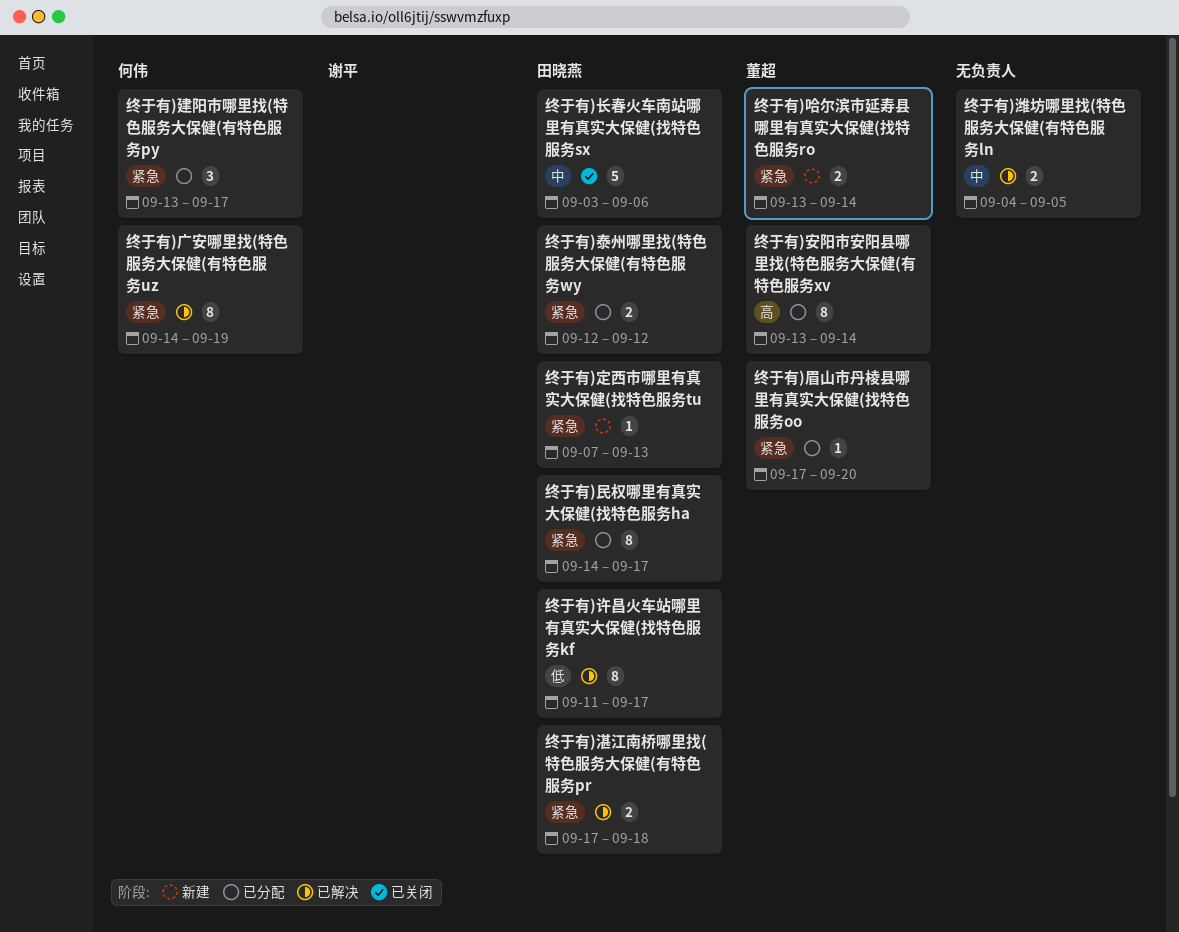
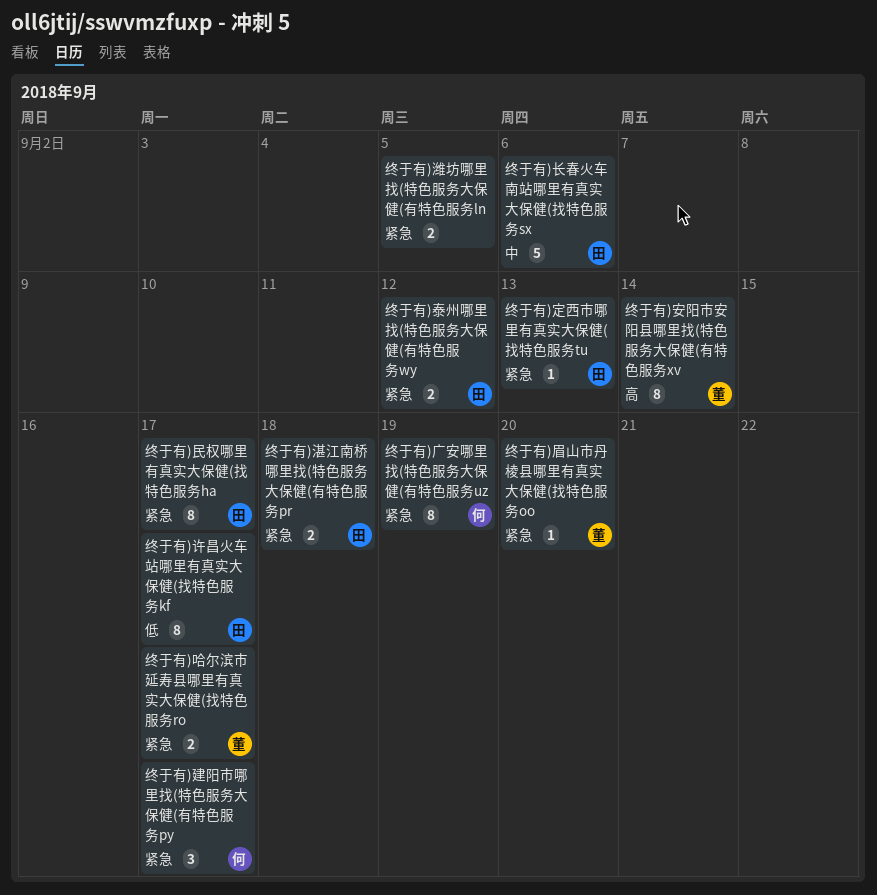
终于有)哈尔滨市延寿县哪里有真实大保健(找特色服务ro, due: Sep 14 -> Sep 17
终于有)潍坊哪里找(特色服务大保健(有特色服务ln, priority: 中 -> 紧急

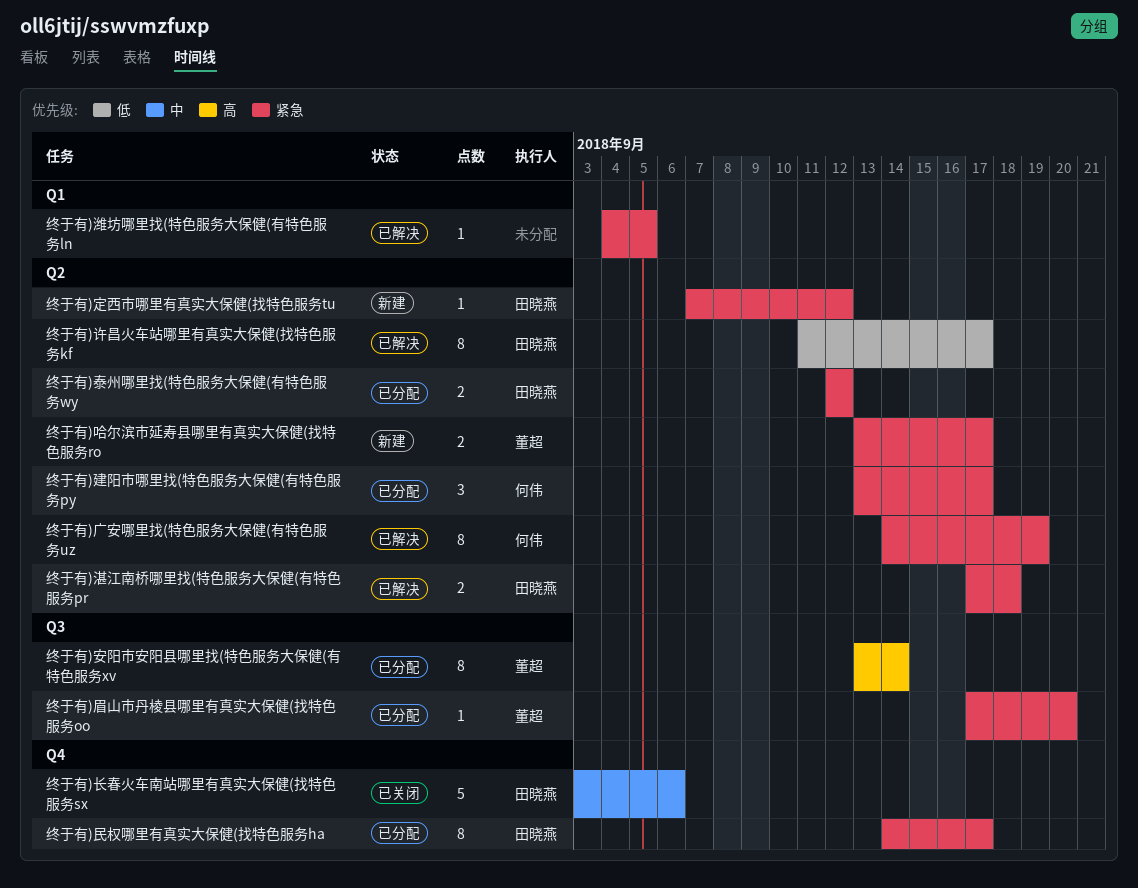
终于有)定西市哪里有真实大保健(找特色服务tu, due: Sep 13 -> Sep 12
终于有)潍坊哪里找(特色服务大保健(有特色服务ln, estimate: 2 -> 1

